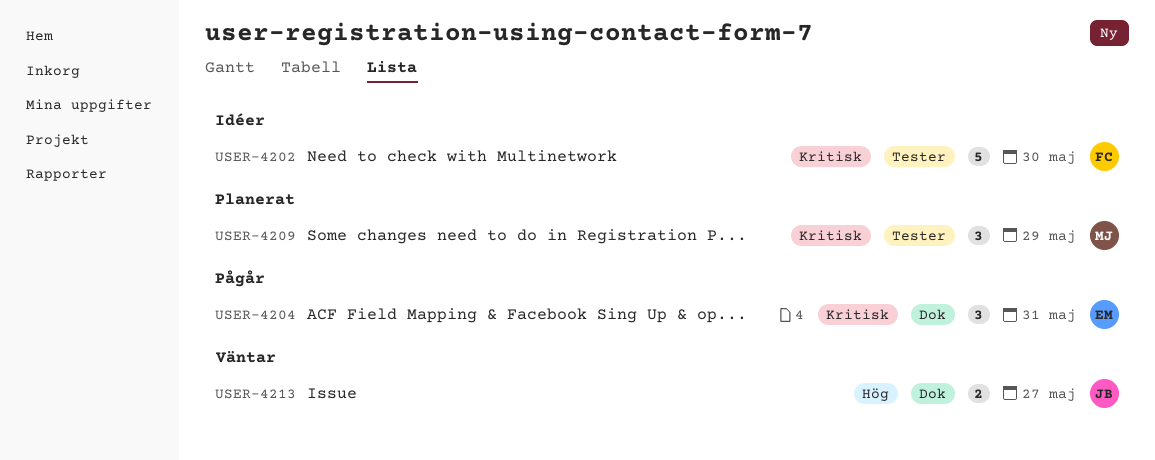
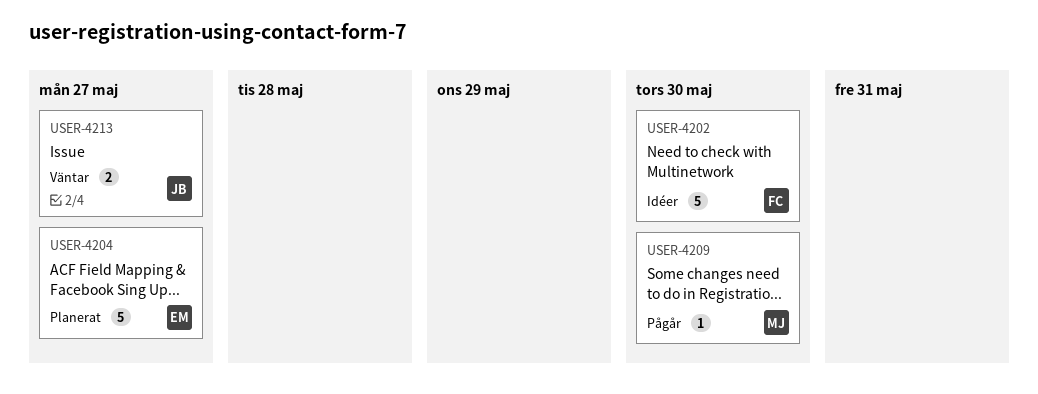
USER-4204, status: Pågår -> Planerat
USER-4204, estimate: 3 -> 5
USER-4204, due: May 31 -> May 27
USER-4209, status: Planerat -> Pågår
USER-4209, estimate: 3 -> 1
USER-4209, due: May 29 -> May 30

